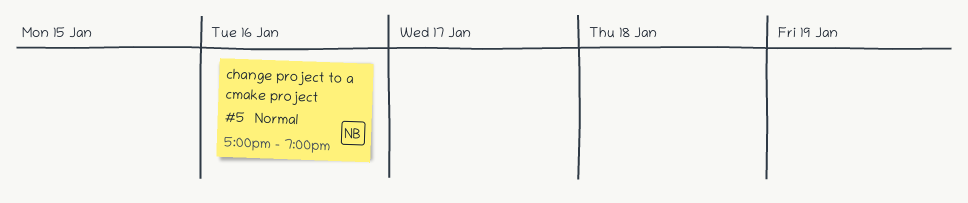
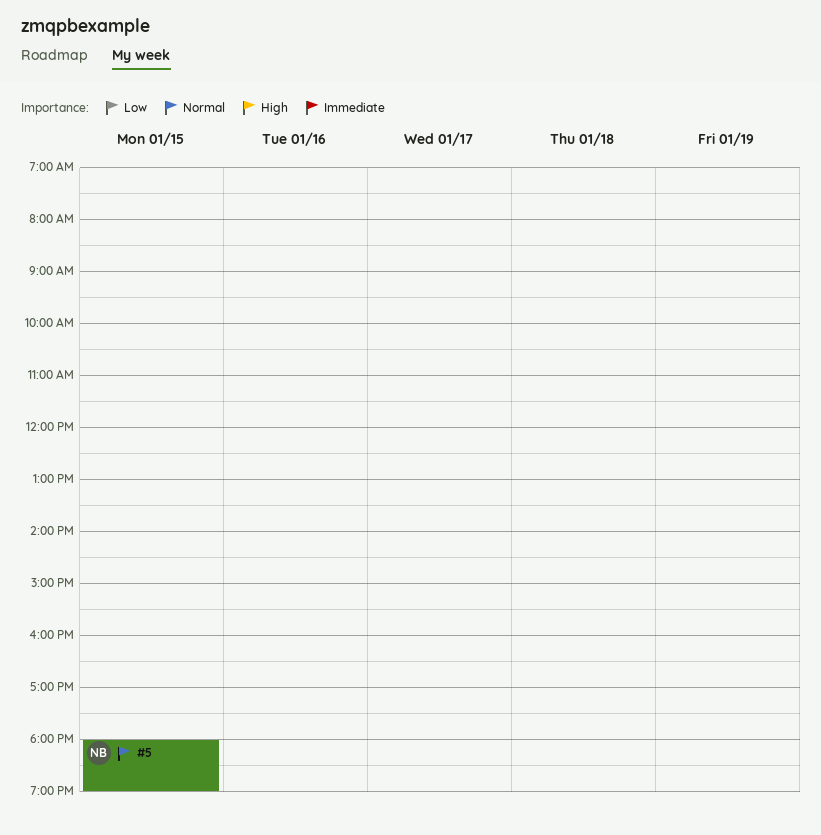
#5, day: Jan 16 -> Jan 15
#5, begins: 17:00 -> 18:00

